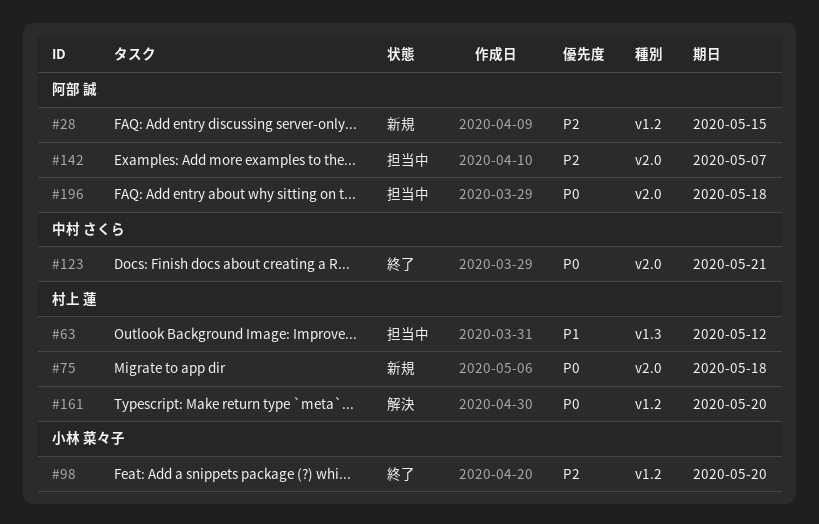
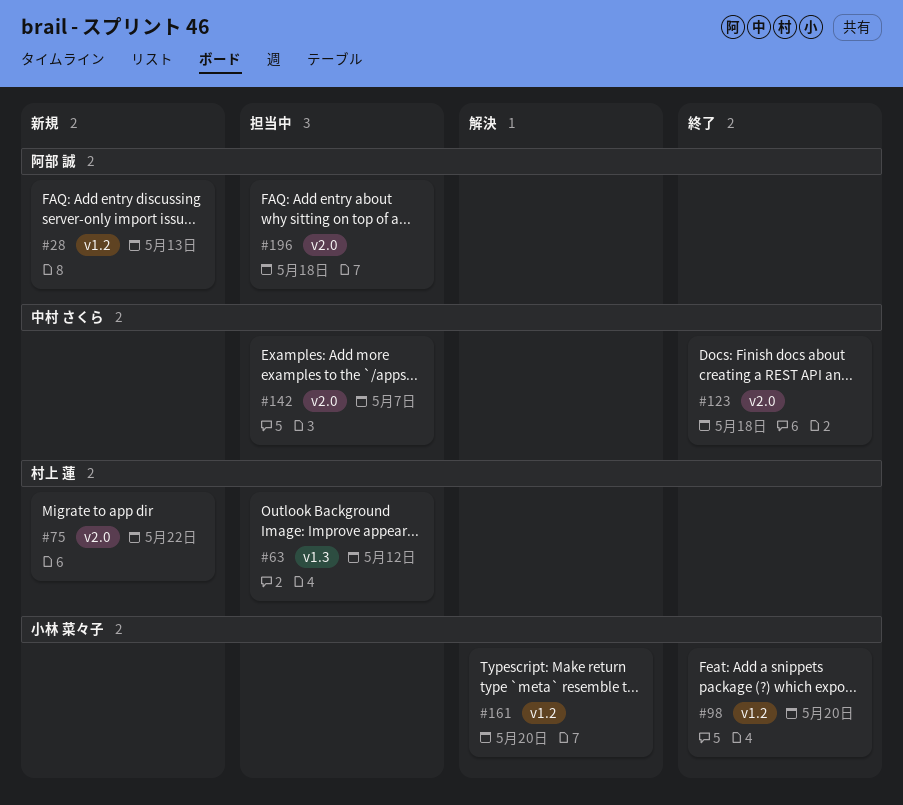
#28, due: May 15 -> May 13
#75, due: May 18 -> May 22
#123, due: May 21 -> May 18
#142, owner: 阿部 誠 -> 中村 さくら
#161, owner: 村上 蓮 -> 小林 菜々子

